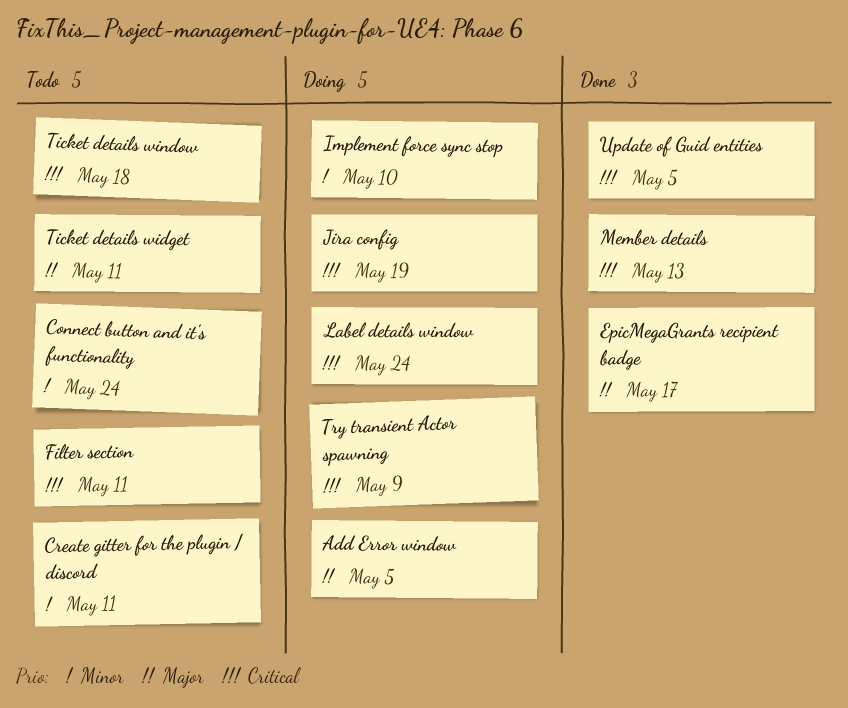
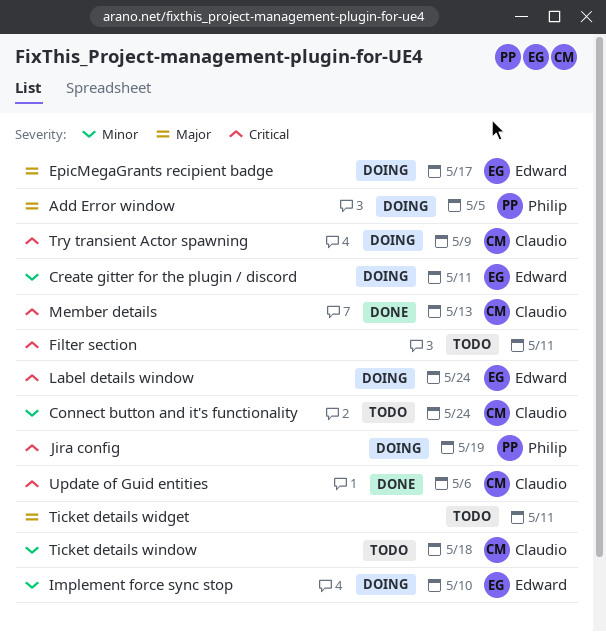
Create gitter for the plugin / discord, status: Todo -> Doing
EpicMegaGrants recipient badge, status: Done -> Doing
Ticket details window, priority: Critical -> Minor
Update of Guid entities, due: May 5 -> May 6

